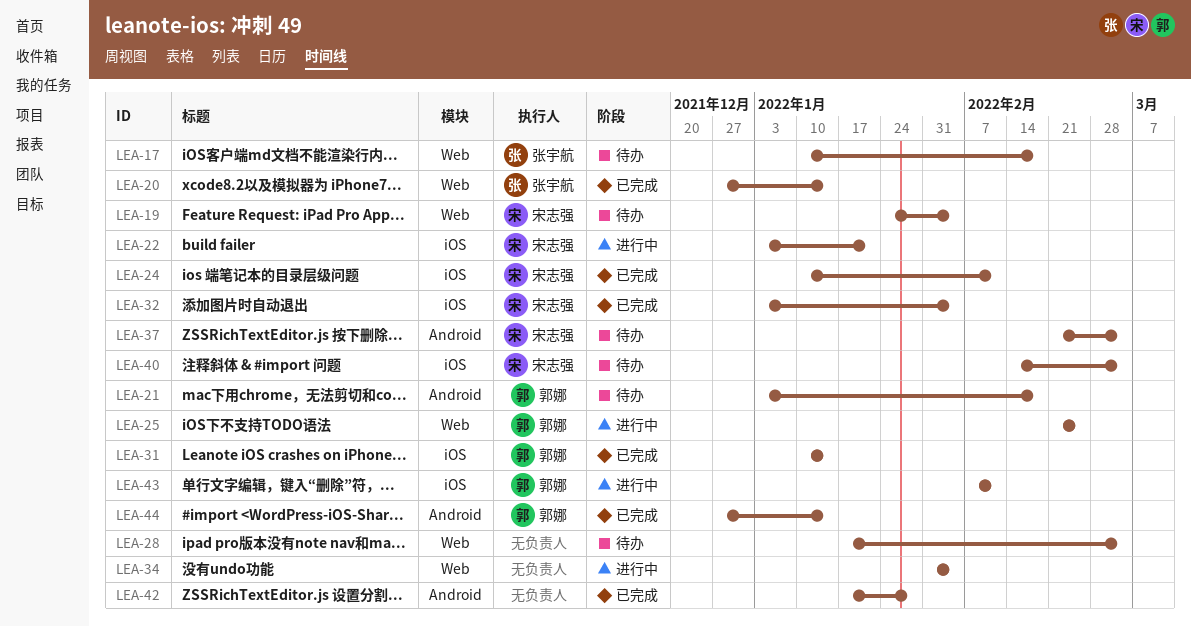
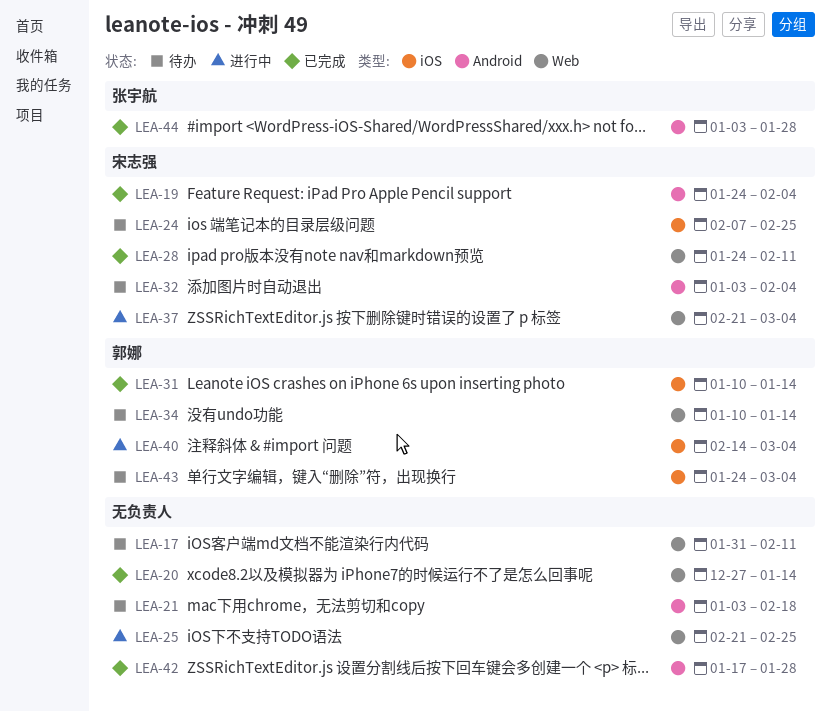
LEA-17, owner: 张宇航 -> none
LEA-17, start: Jan 10 -> Jan 31
LEA-17, due: Feb 18 -> Feb 11
LEA-19, status: 待办 -> 已完成
LEA-19, label: Web -> Android
LEA-20, owner: 张宇航 -> none
LEA-21, owner: 郭娜 -> none
LEA-22: present -> none
LEA-24, status: 已完成 -> 待办
LEA-24, start: Jan 10 -> Feb 7
LEA-24, due: Feb 11 -> Feb 25
LEA-25, owner: 郭娜 -> none
LEA-28, status: 待办 -> 已完成
LEA-28, owner: none -> 宋志强
LEA-28, start: Jan 17 -> Jan 24
LEA-28, due: Mar 4 -> Feb 11
LEA-32, status: 已完成 -> 待办
LEA-32, label: iOS -> Android
LEA-34, status: 进行中 -> 待办
LEA-34, owner: none -> 郭娜
LEA-34, start: Jan 31 -> Jan 10
LEA-34, due: Feb 4 -> Jan 14
LEA-37, status: 待办 -> 进行中
LEA-37, label: Android -> Web
LEA-40, status: 待办 -> 进行中
LEA-40, owner: 宋志强 -> 郭娜
LEA-43, status: 进行中 -> 待办
LEA-43, start: Feb 7 -> Jan 24
LEA-43, due: Feb 11 -> Mar 4
LEA-44, owner: 郭娜 -> 张宇航
LEA-44, start: Dec 27 -> Jan 3
LEA-44, due: Jan 14 -> Jan 28

